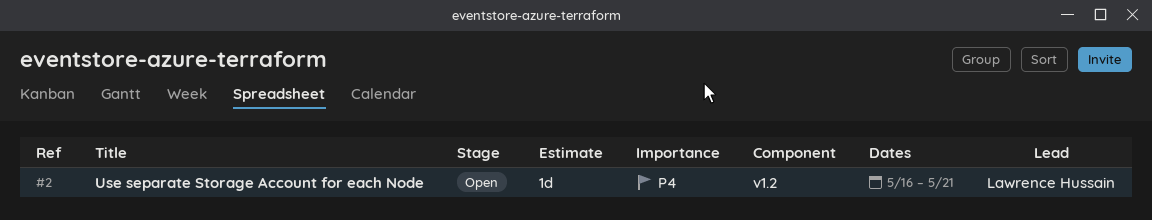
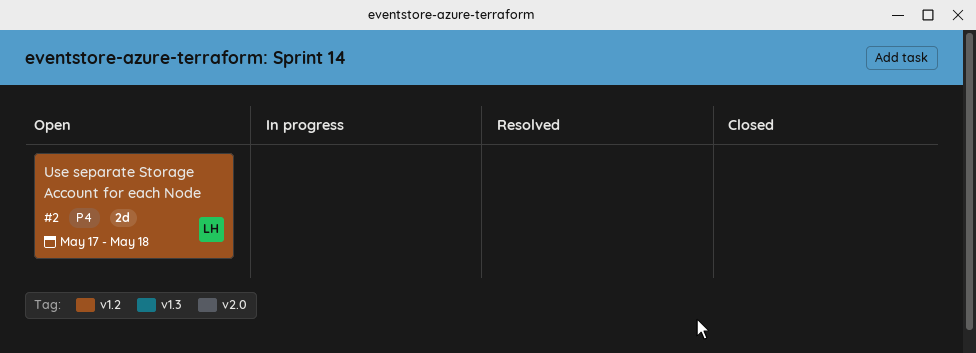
#2, estimate: 1d -> 2d
#2, start: May 16 -> May 17
#2, due: May 21 -> May 18

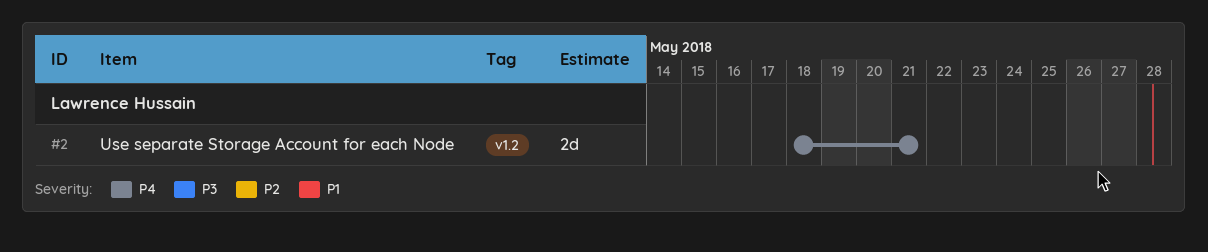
#2, start: May 17 -> May 18
#2, due: May 18 -> May 21

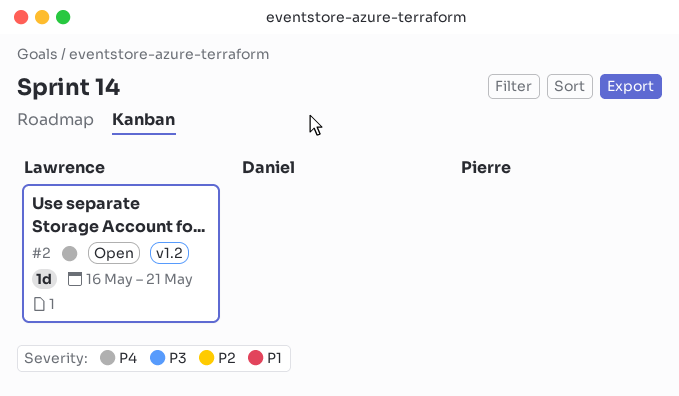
#2, estimate: 2d -> 1d
#2, start: May 18 -> May 16

